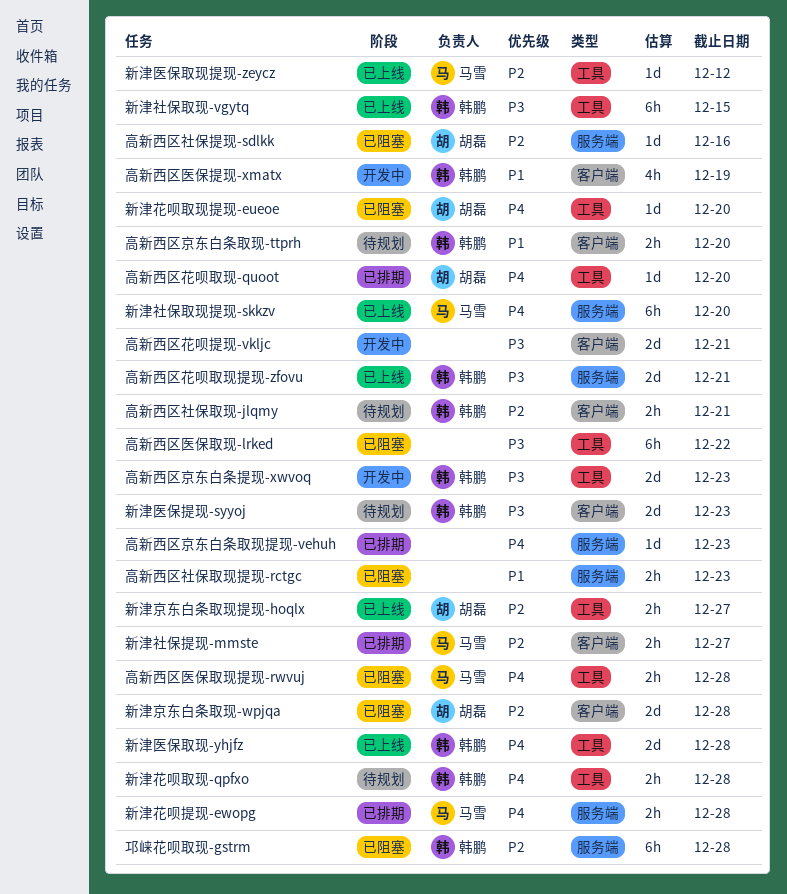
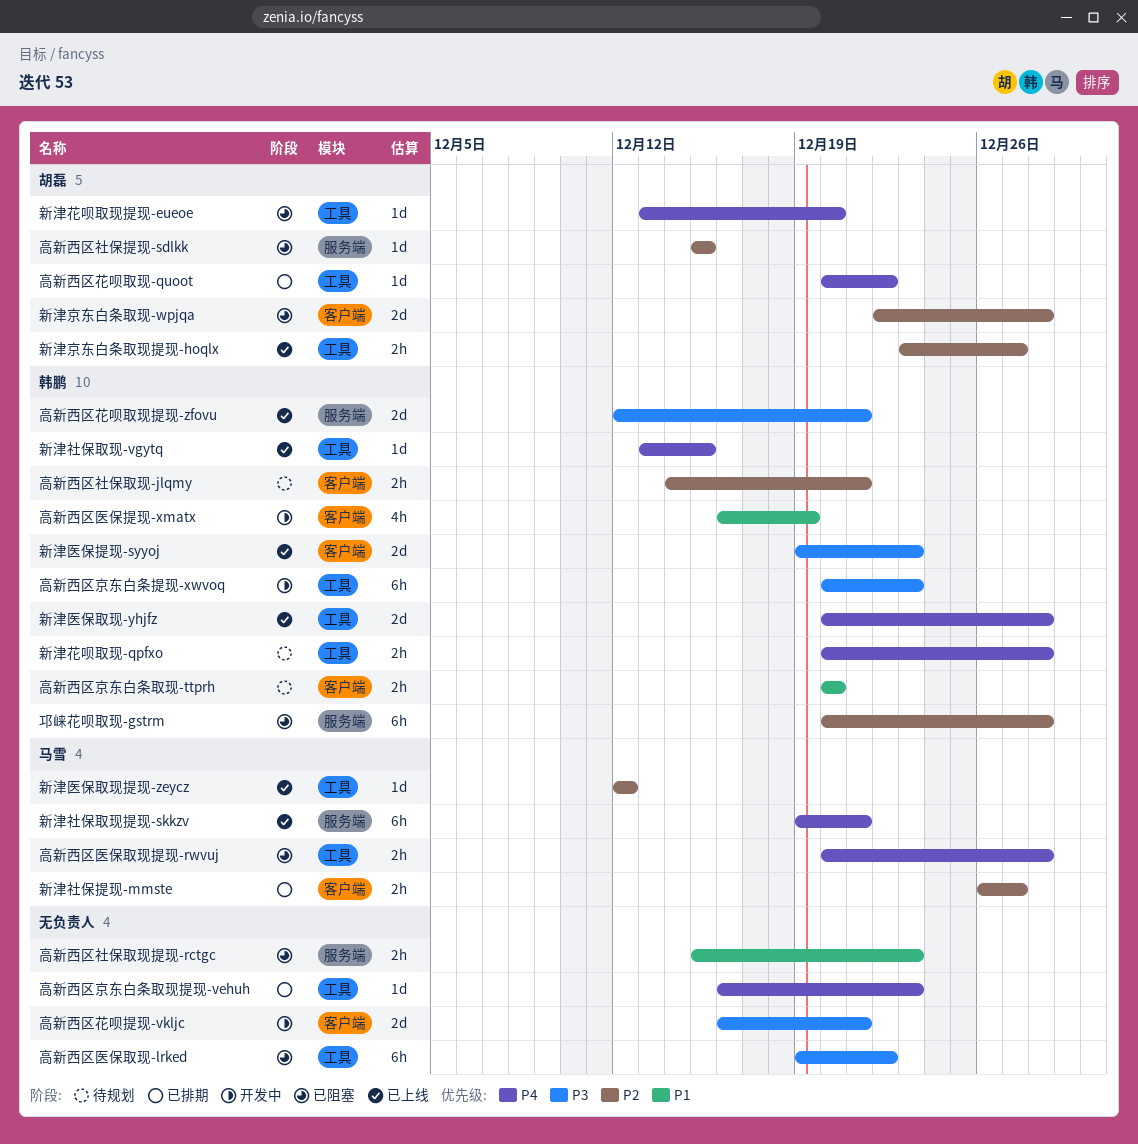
新津医保提现-syyoj, status: 待规划 -> 已上线
新津社保取现-vgytq, priority: P3 -> P4
新津社保取现-vgytq, estimate: 6h -> 1d
新津社保取现提现-skkzv, due: Dec 20 -> Dec 21
新津花呗提现-ewopg: present -> none
高新西区京东白条取现提现-vehuh, label: 服务端 -> 工具
高新西区京东白条提现-xwvoq, estimate: 2d -> 6h
高新西区社保提现-sdlkk, due: Dec 16 -> Dec 15
高新西区花呗取现-quoot, due: Dec 20 -> Dec 22

